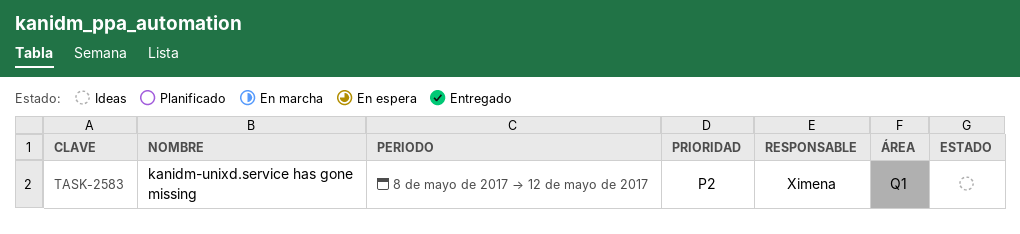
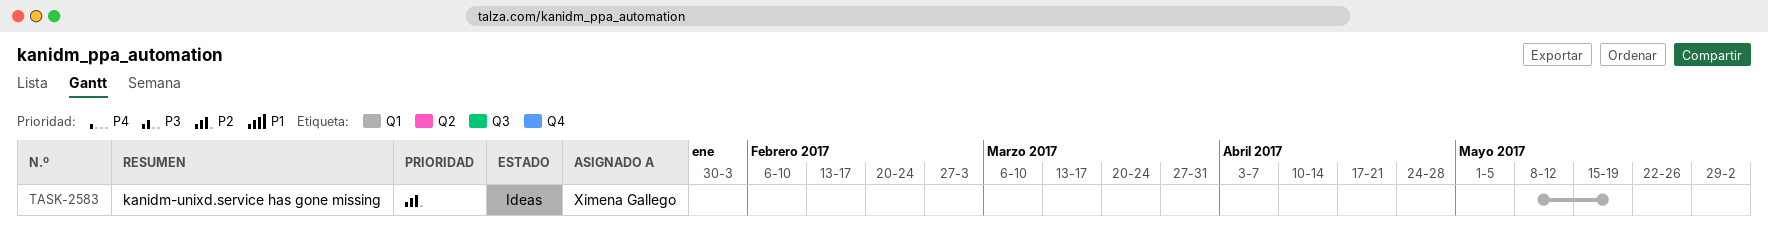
TASK-2583, due: May 12 -> May 19

